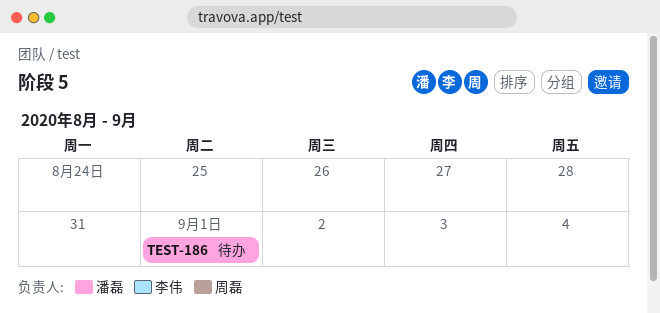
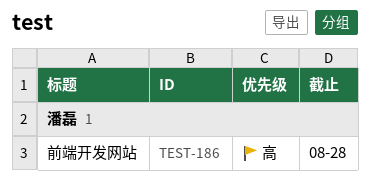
TEST-186, due: Sep 1 -> Aug 28

